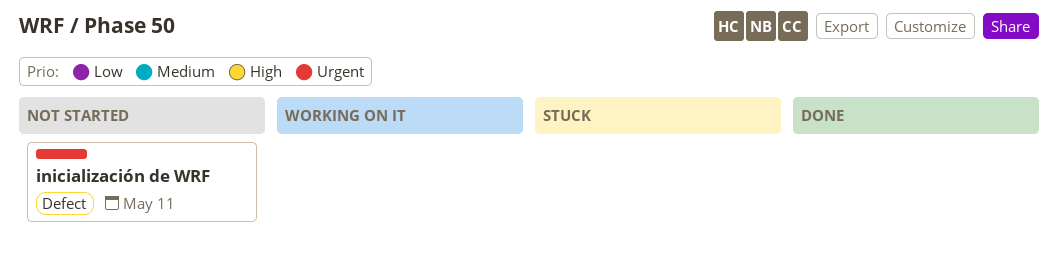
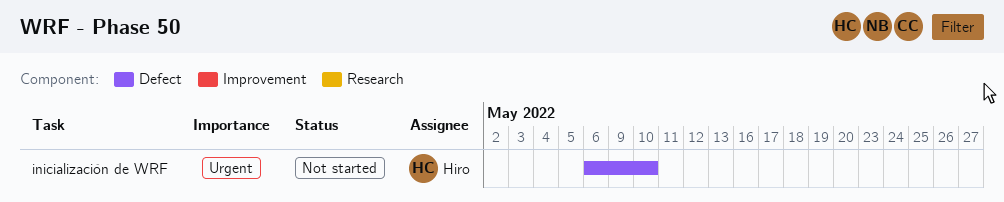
inicialización de WRF, due: May 11 -> May 10

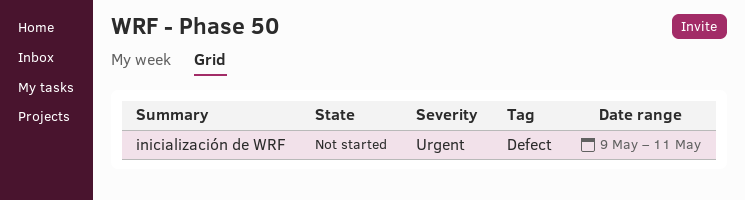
inicialización de WRF, start: May 6 -> May 9
inicialización de WRF, due: May 10 -> May 11

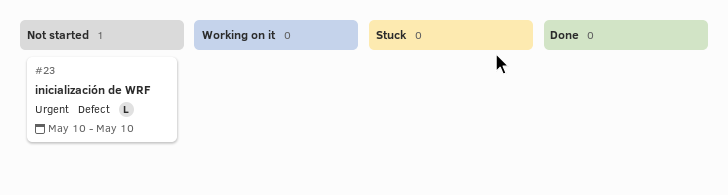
inicialización de WRF, start: May 9 -> May 10
inicialización de WRF, due: May 11 -> May 10

